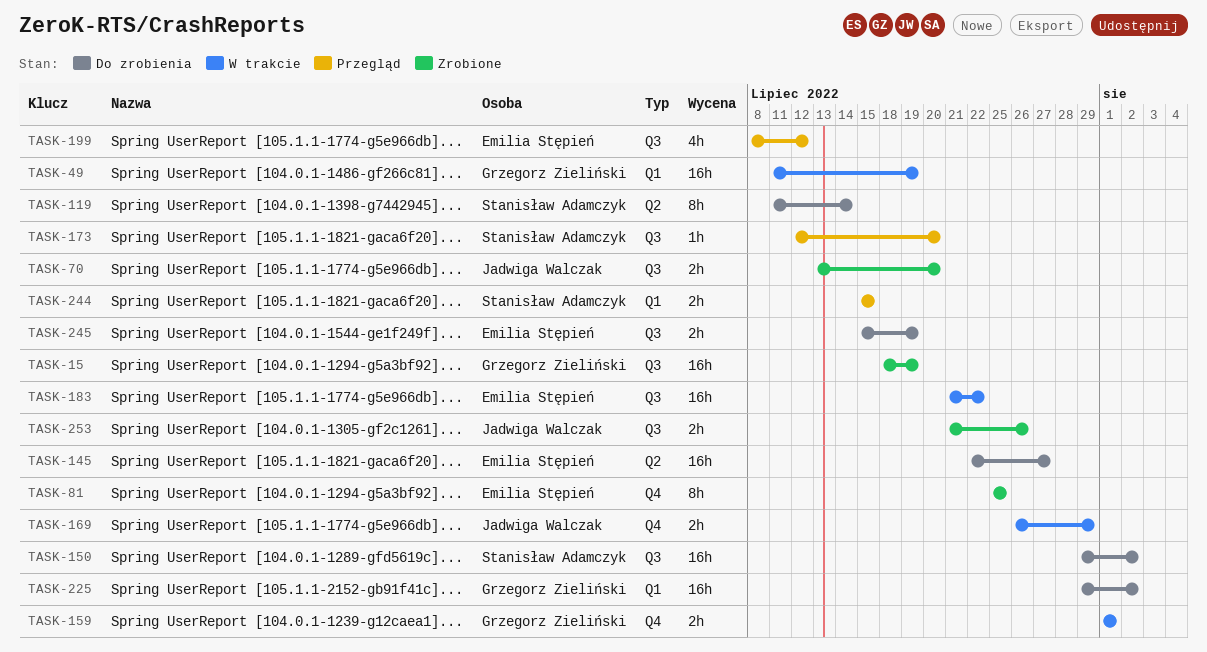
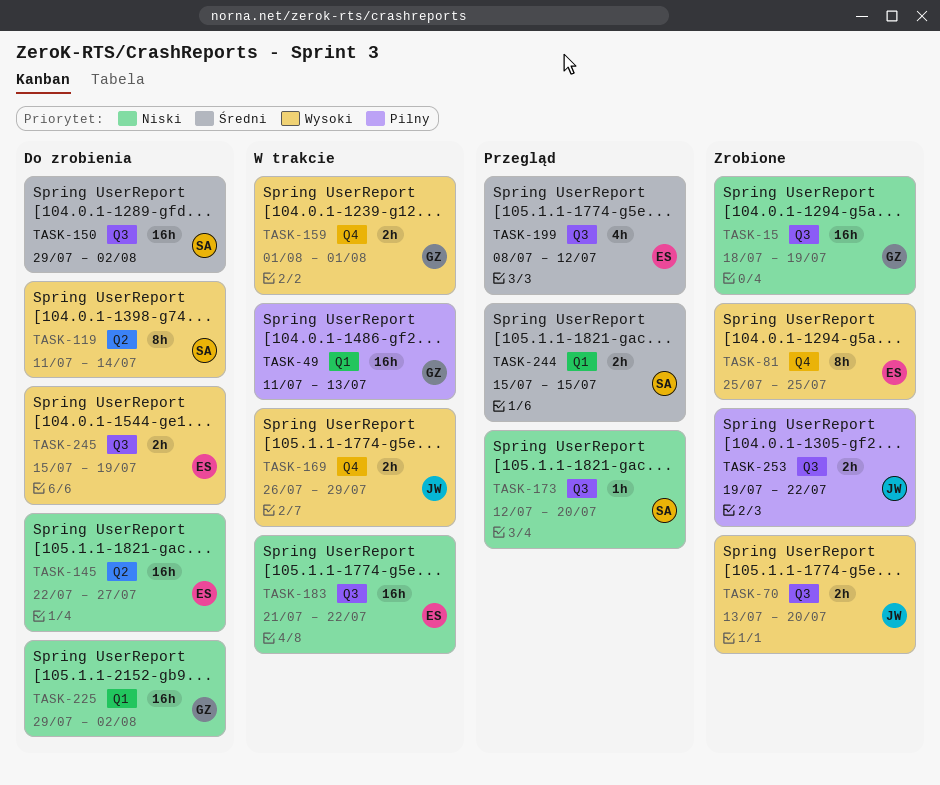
TASK-49, due: Jul 19 -> Jul 13
TASK-253, start: Jul 21 -> Jul 19
TASK-253, due: Jul 26 -> Jul 22

